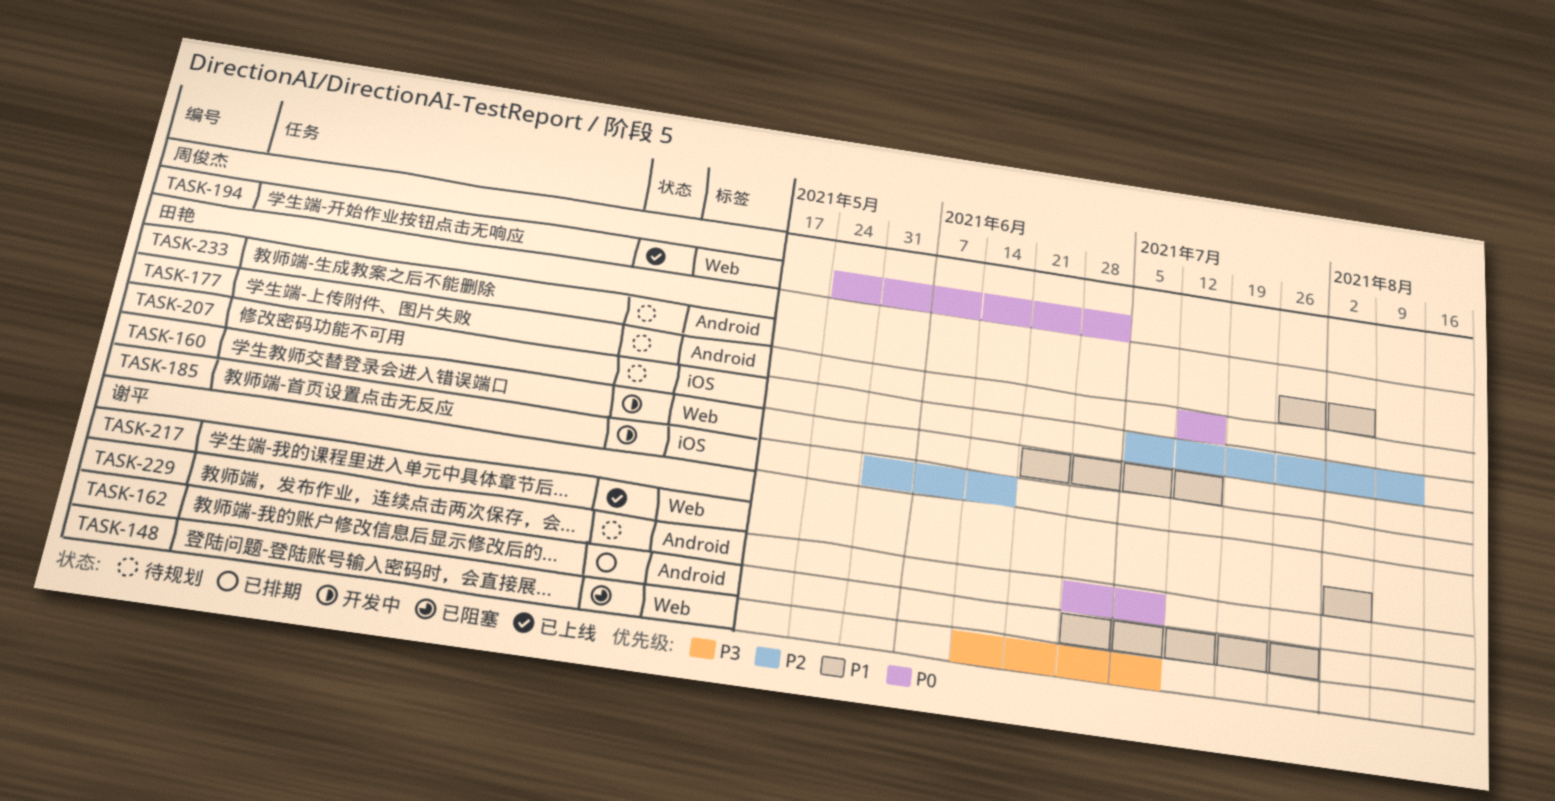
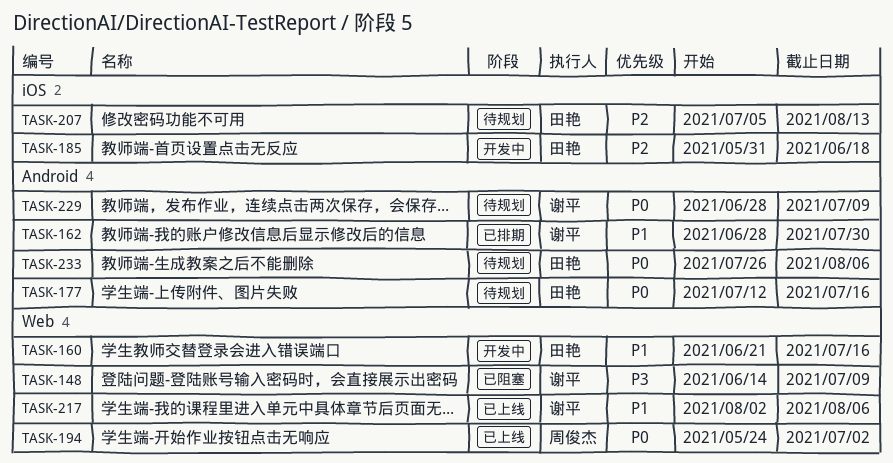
TASK-233, priority: P1 -> P0

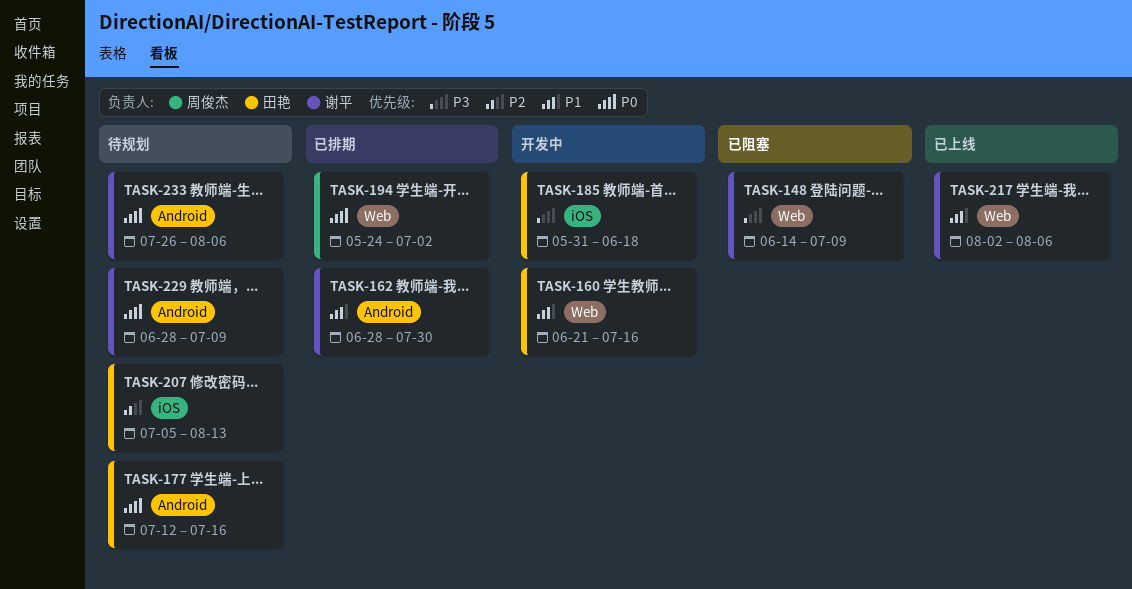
TASK-185, priority: P2 -> P3
TASK-194, status: 已上线 -> 已排期
TASK-233, owner: 田艳 -> 谢平

